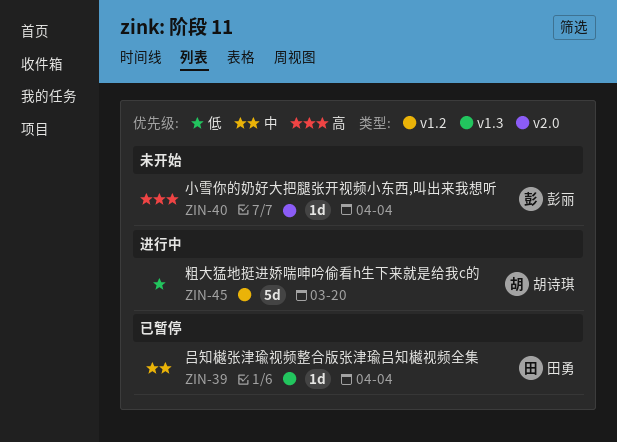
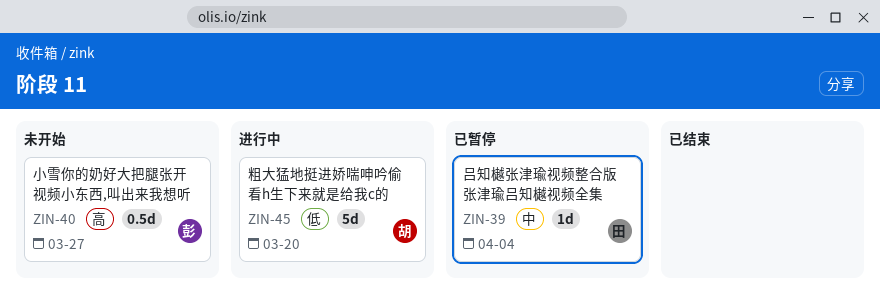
ZIN-40, estimate: 1d -> 0.5d
ZIN-40, due: Apr 4 -> Mar 27

